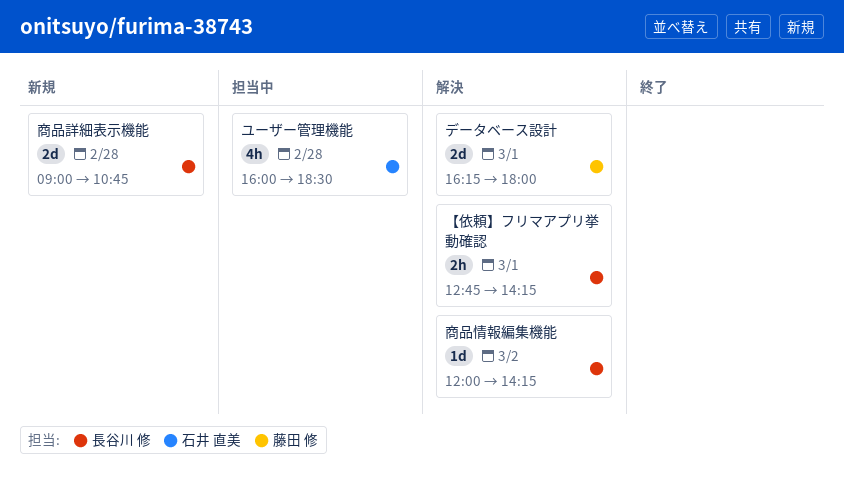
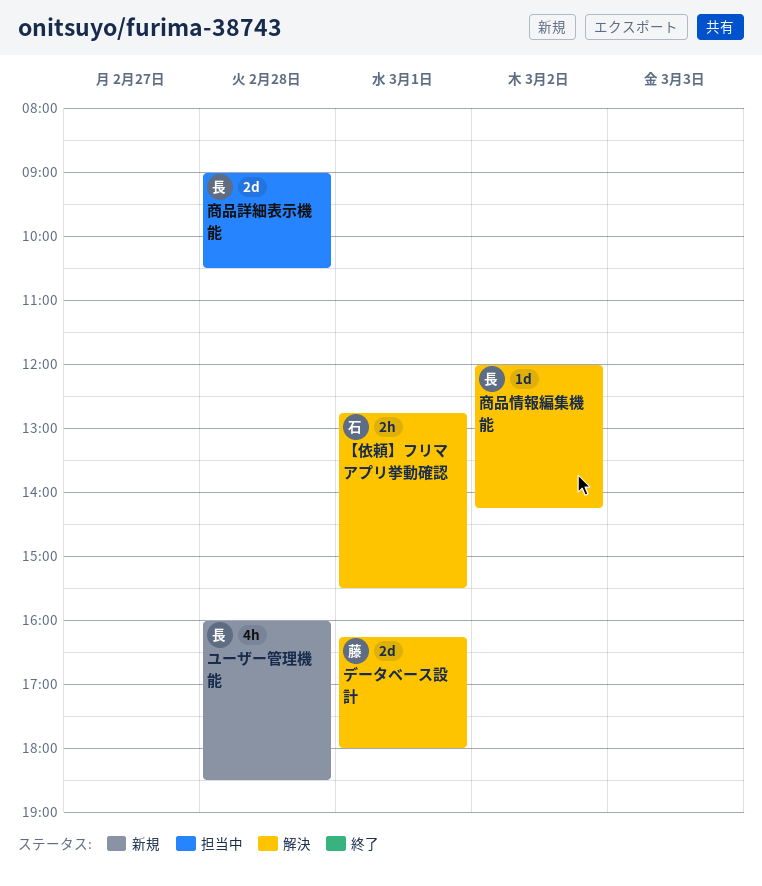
【依頼】フリマアプリ挙動確認, owner: 長谷川 修 -> 石井 直美
【依頼】フリマアプリ挙動確認, ends: 14:15 -> 15:30
ユーザー管理機能, status: 担当中 -> 新規
ユーザー管理機能, owner: 石井 直美 -> 長谷川 修
商品詳細表示機能, status: 新規 -> 担当中
商品詳細表示機能, ends: 10:45 -> 10:30

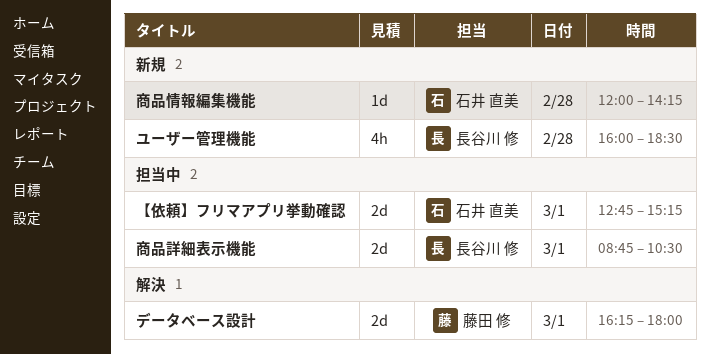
【依頼】フリマアプリ挙動確認, status: 解決 -> 担当中
【依頼】フリマアプリ挙動確認, estimate: 2h -> 2d
【依頼】フリマアプリ挙動確認, ends: 15:30 -> 15:15
商品情報編集機能, status: 解決 -> 新規
商品情報編集機能, owner: 長谷川 修 -> 石井 直美
商品情報編集機能, day: Mar 2 -> Feb 28
商品詳細表示機能, day: Feb 28 -> Mar 1
商品詳細表示機能, begins: 09:00 -> 08:45

